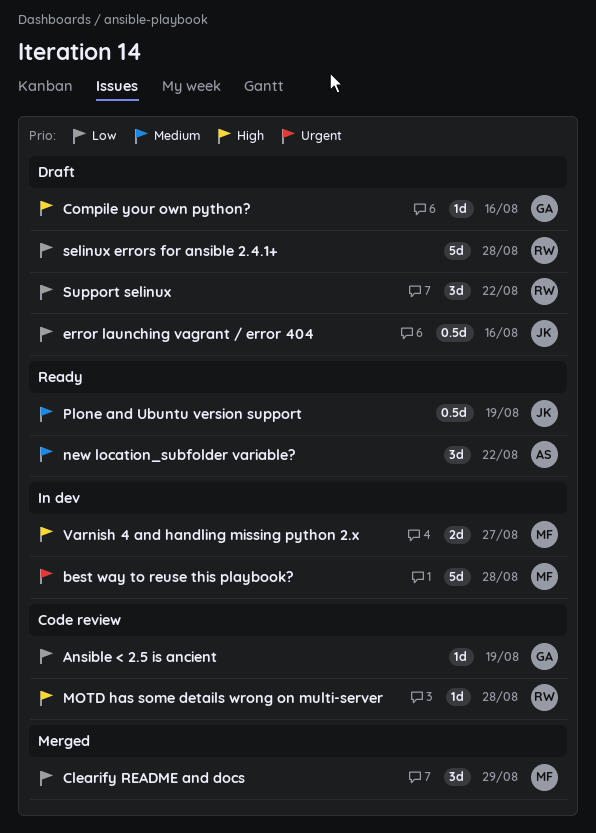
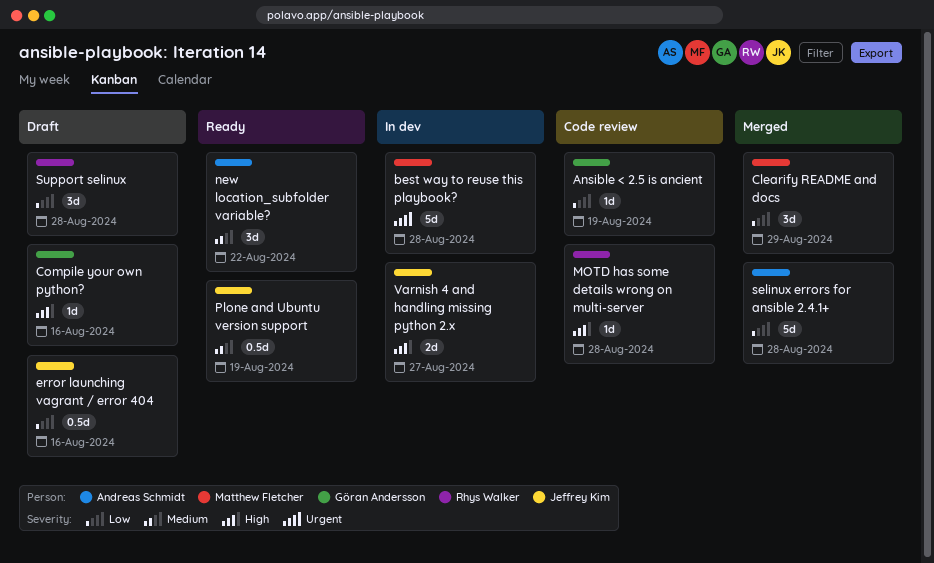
selinux errors for ansible 2.4.1+, status: Draft -> Merged
selinux errors for ansible 2.4.1+, owner: Rhys Walker -> Andreas Schmidt
Support selinux, due: Aug 22 -> Aug 28
Varnish 4 and handling missing python 2.x, owner: Matthew Fletcher -> Jeffrey Kim

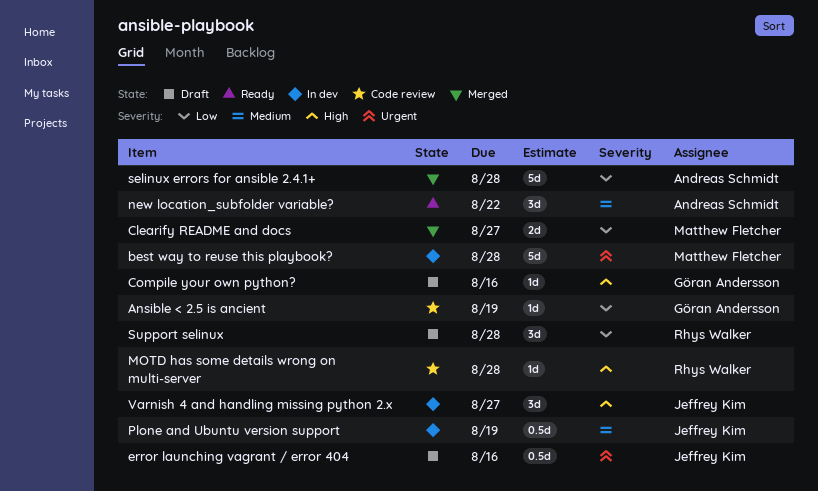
Clearify README and docs, estimate: 3d -> 2d
Clearify README and docs, due: Aug 29 -> Aug 27
error launching vagrant / error 404, priority: Low -> Urgent
Plone and Ubuntu version support, status: Ready -> In dev
Varnish 4 and handling missing python 2.x, estimate: 2d -> 3d

